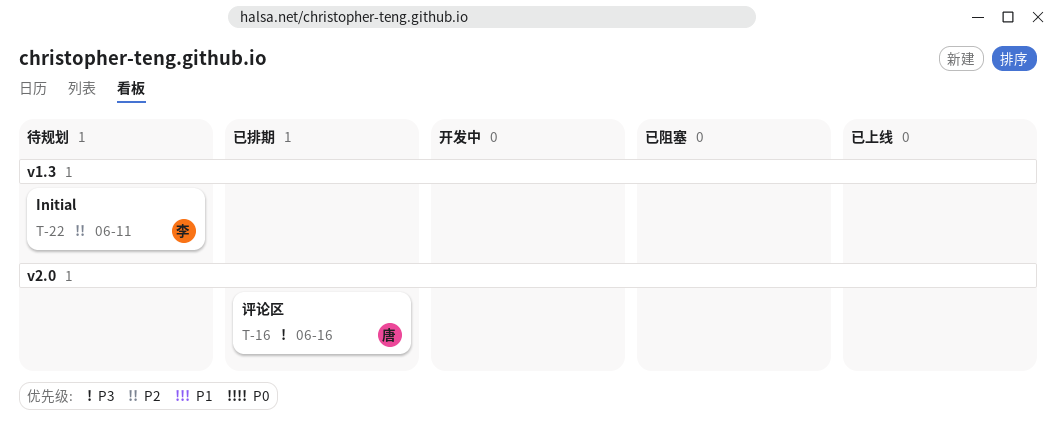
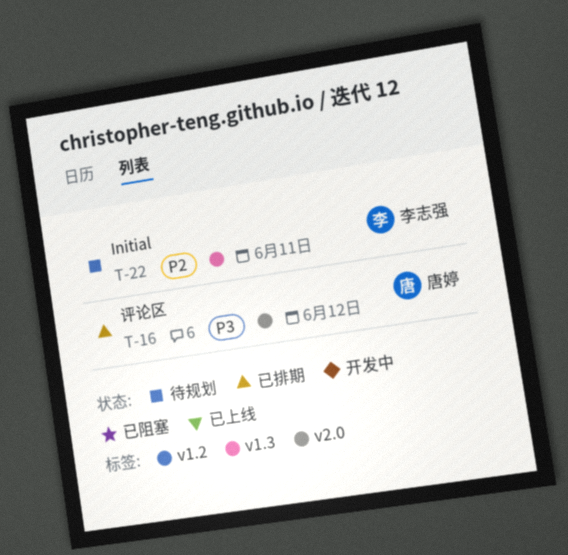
T-16, due: Jun 16 -> Jun 12

